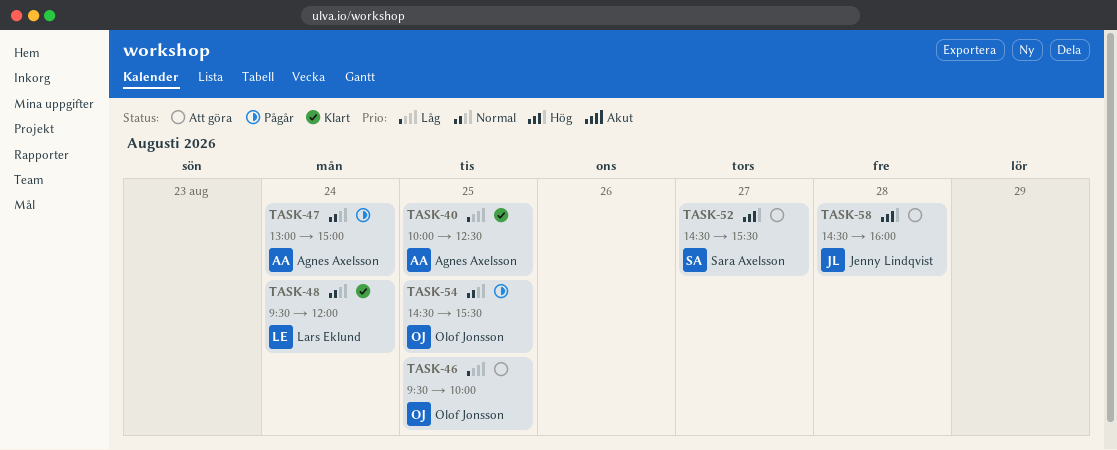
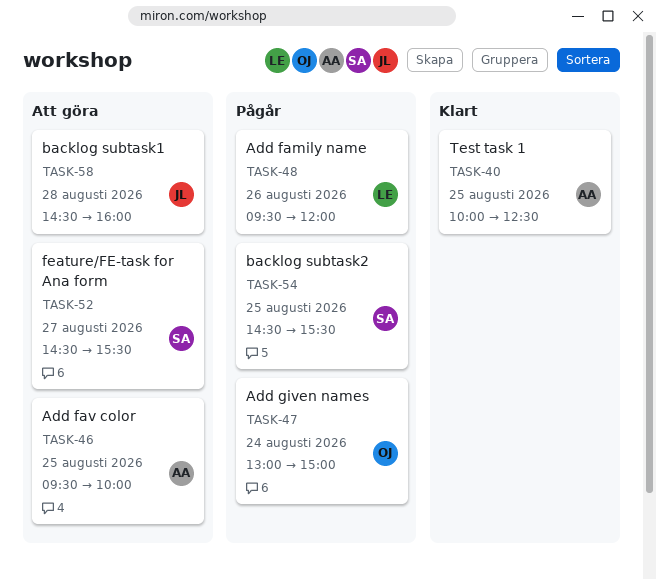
TASK-46, owner: Olof Jonsson -> Agnes Axelsson
TASK-47, owner: Agnes Axelsson -> Olof Jonsson
TASK-48, status: Klart -> Pågår
TASK-48, day: Aug 24 -> Aug 26
TASK-54, owner: Olof Jonsson -> Sara Axelsson

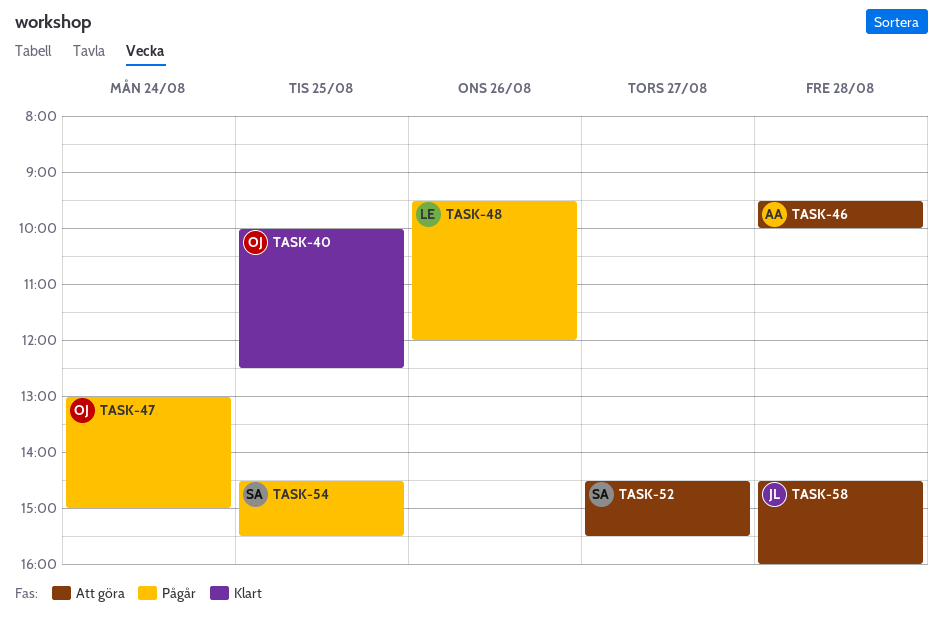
TASK-40, owner: AA -> OJ
TASK-46, day: Aug 25 -> Aug 28

